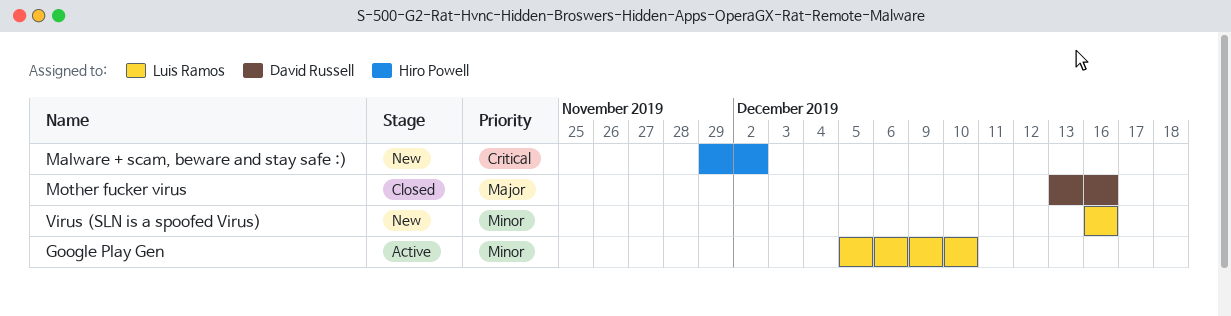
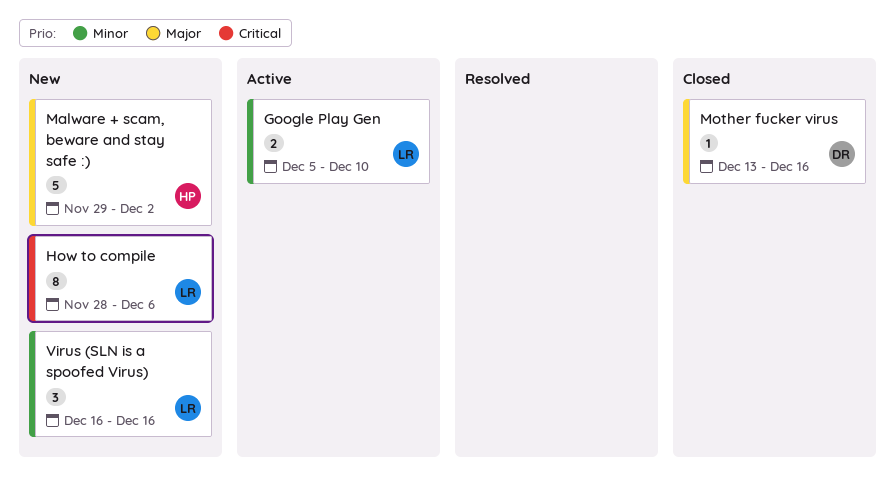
How to compile: none -> present
Malware + scam, beware and stay safe :), priority: Critical -> Major

